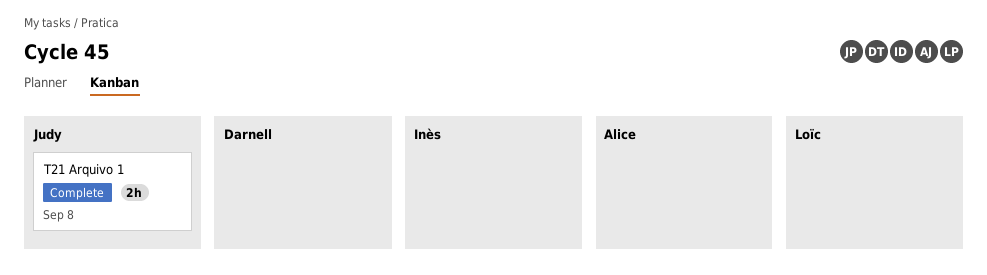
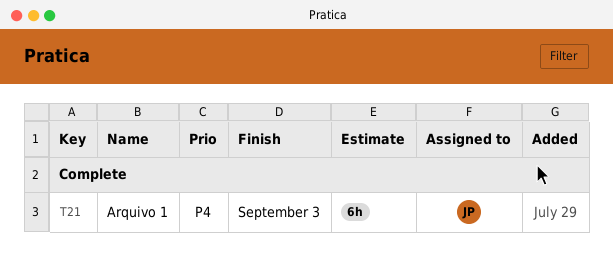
T21, estimate: 2h -> 6h
T21, due: Sep 8 -> Sep 3

